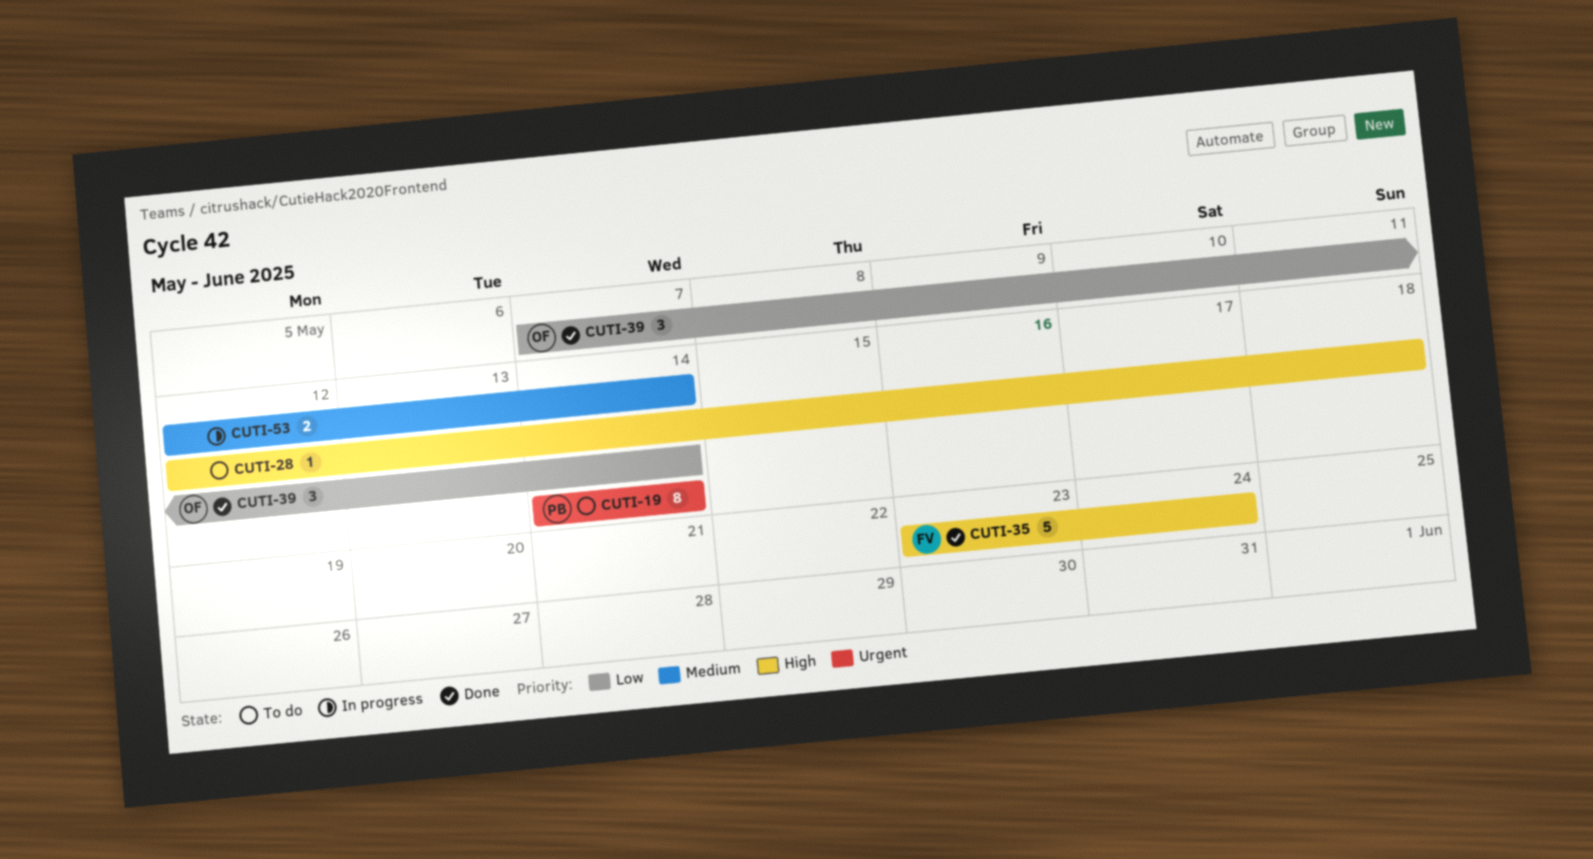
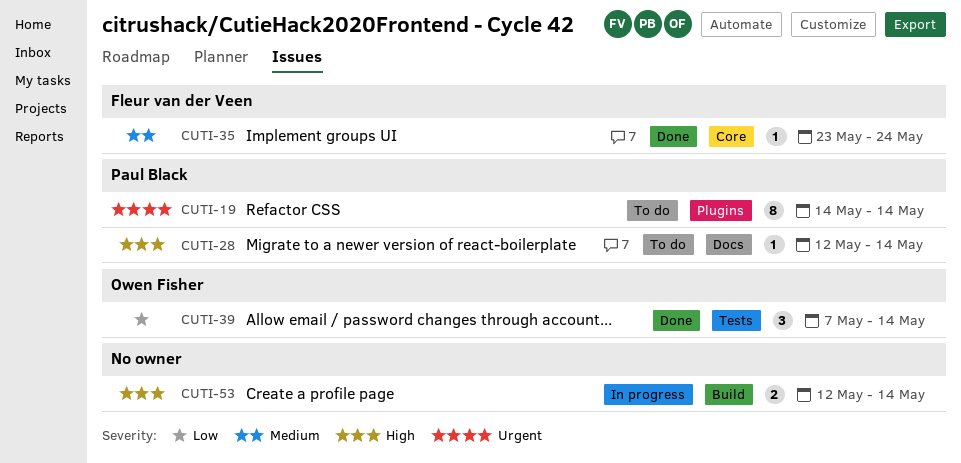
CUTI-28, owner: none -> Paul Black
CUTI-28, due: May 18 -> May 14
CUTI-35, priority: High -> Medium
CUTI-35, estimate: 5 -> 1
CUTI-53, priority: Medium -> High

